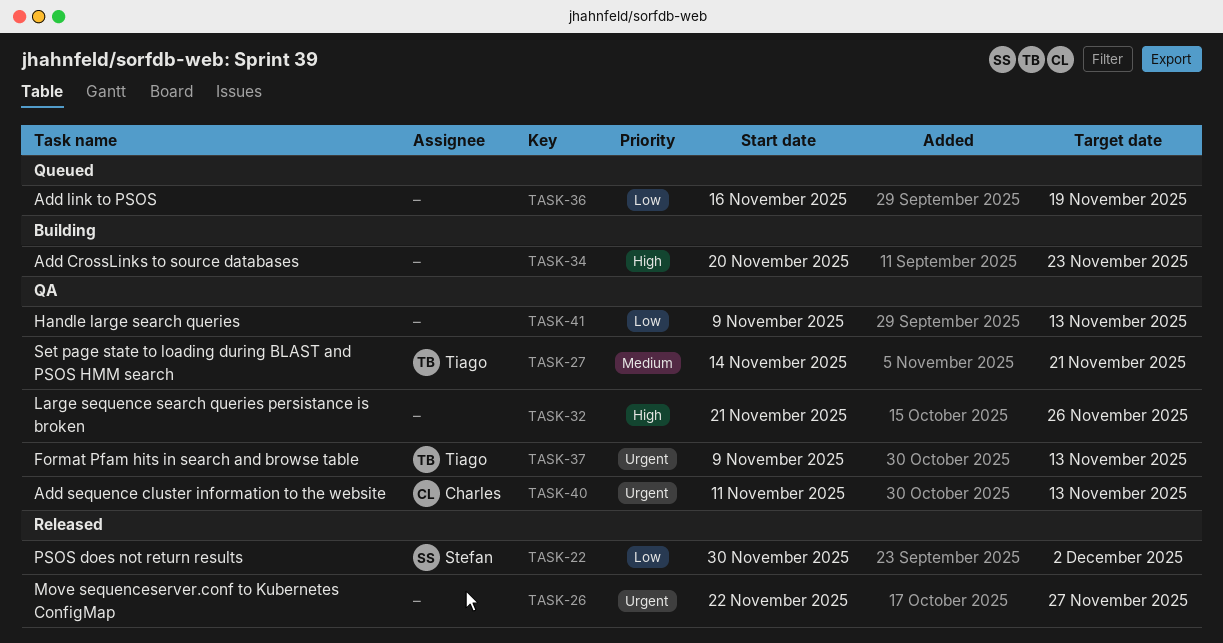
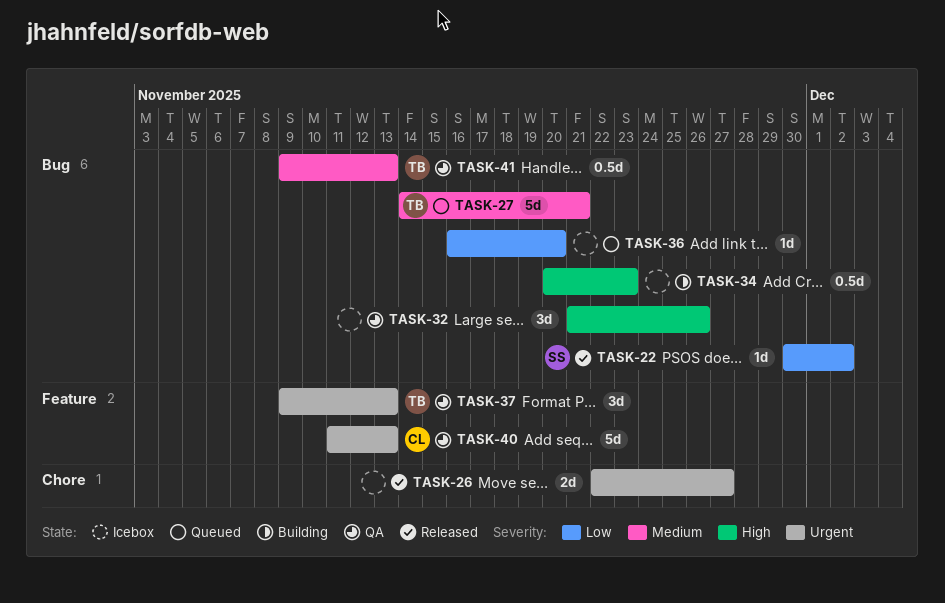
TASK-27, status: QA -> Queued
TASK-36, due: Nov 19 -> Nov 20
TASK-41, owner: none -> Tiago
TASK-41, priority: Low -> Medium

